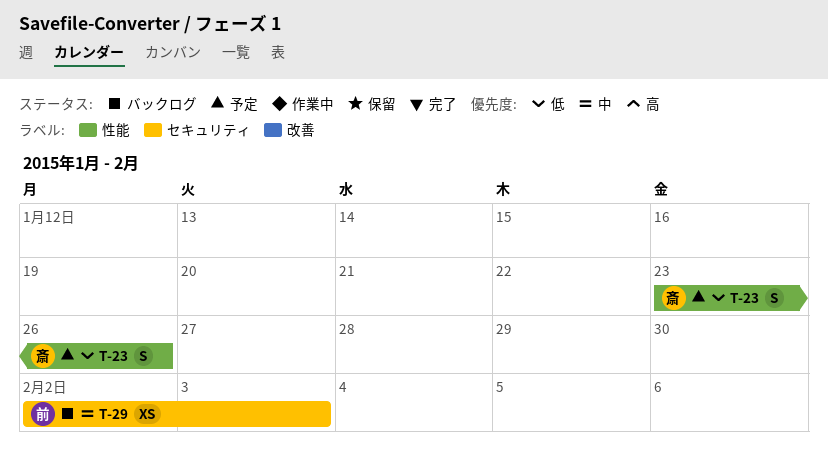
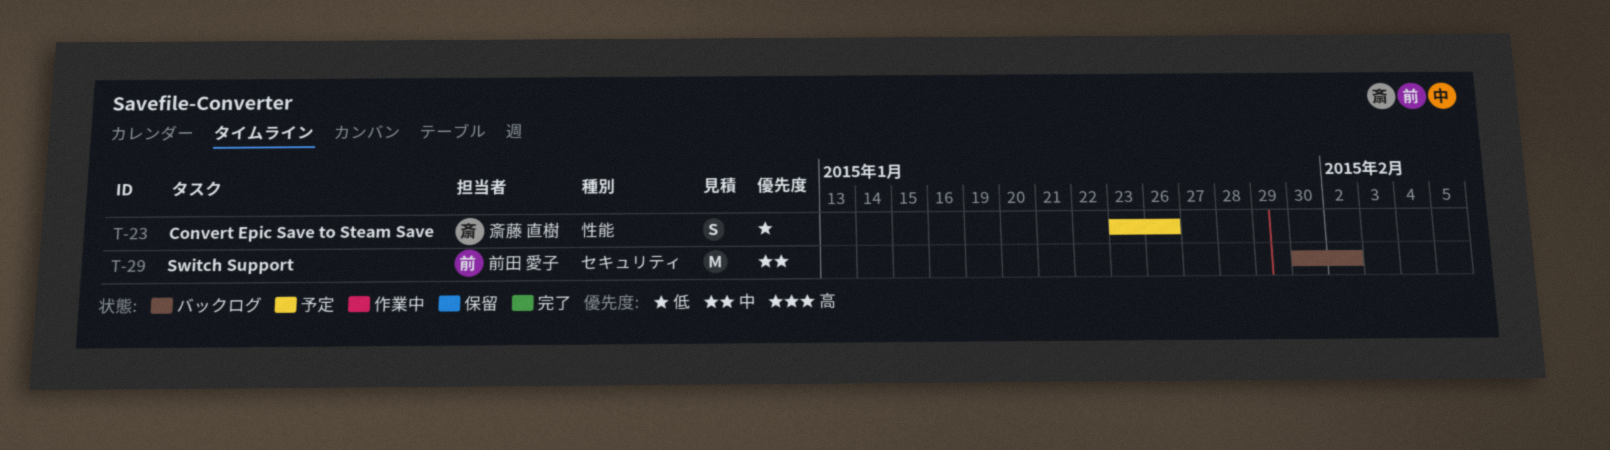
T-29, estimate: XS -> M
T-29, start: Feb 2 -> Jan 30
T-29, due: Feb 3 -> Feb 2

